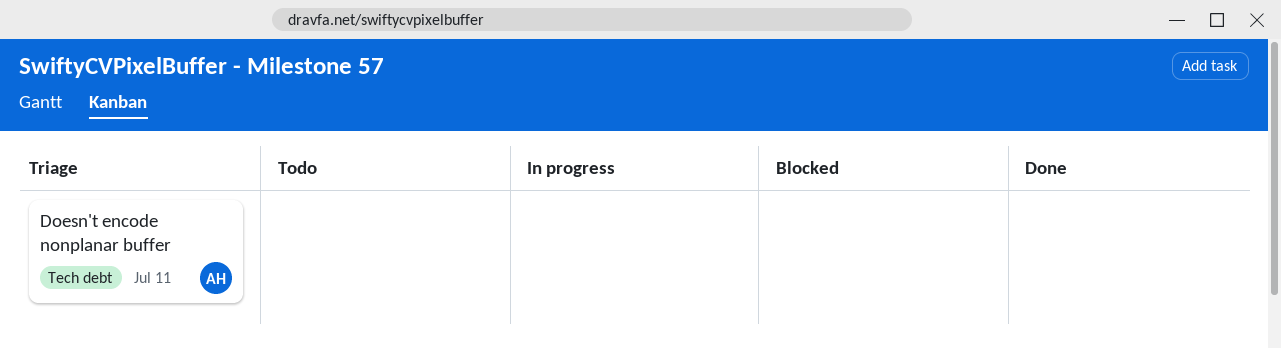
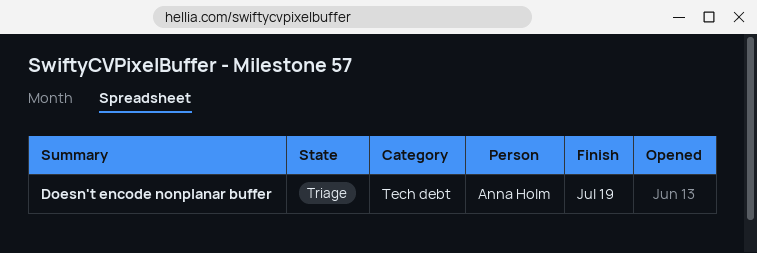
Doesn't encode nonplanar buffer, due: Jul 11 -> Jul 19

